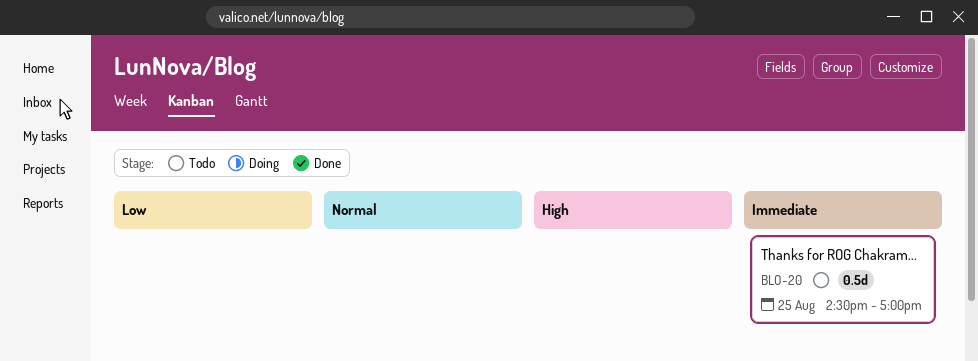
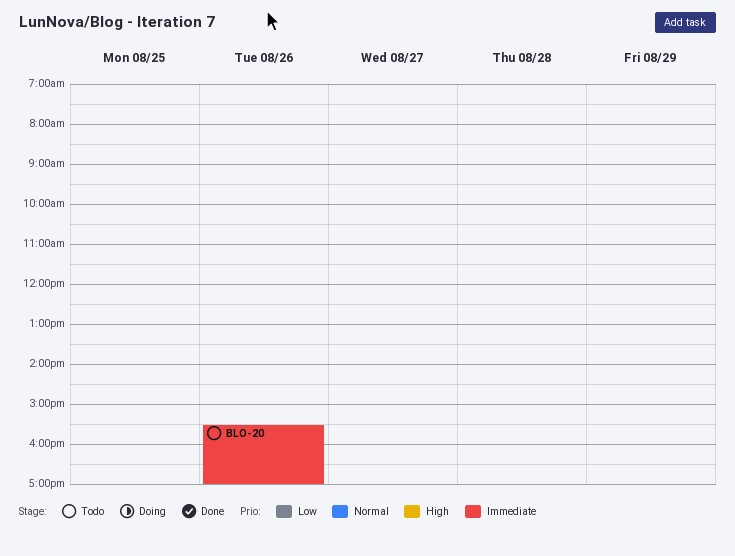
BLO-20, day: Aug 25 -> Aug 26
BLO-20, begins: 14:30 -> 15:30

